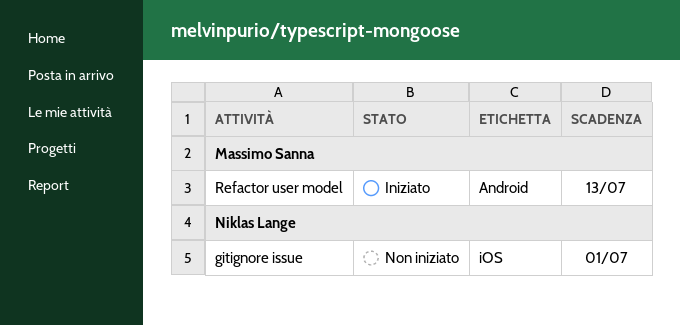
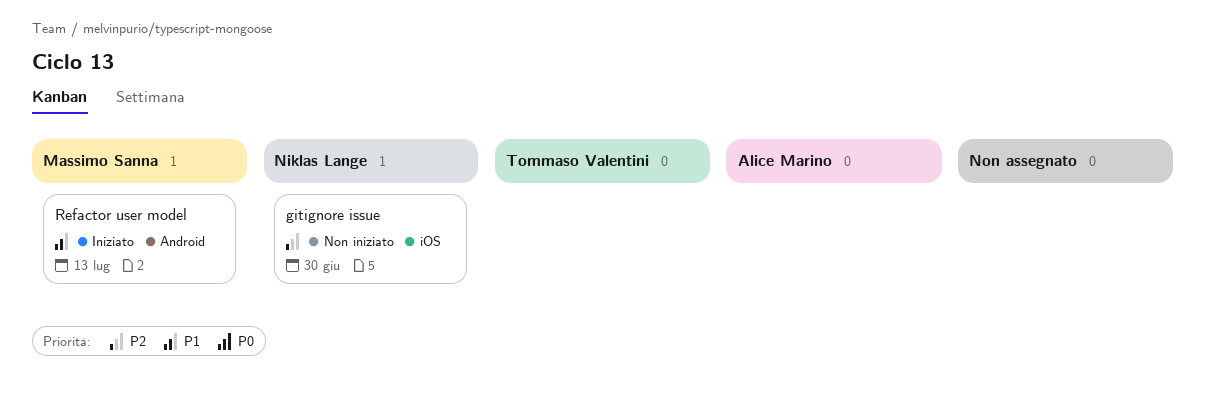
gitignore issue, due: Jul 1 -> Jun 30

